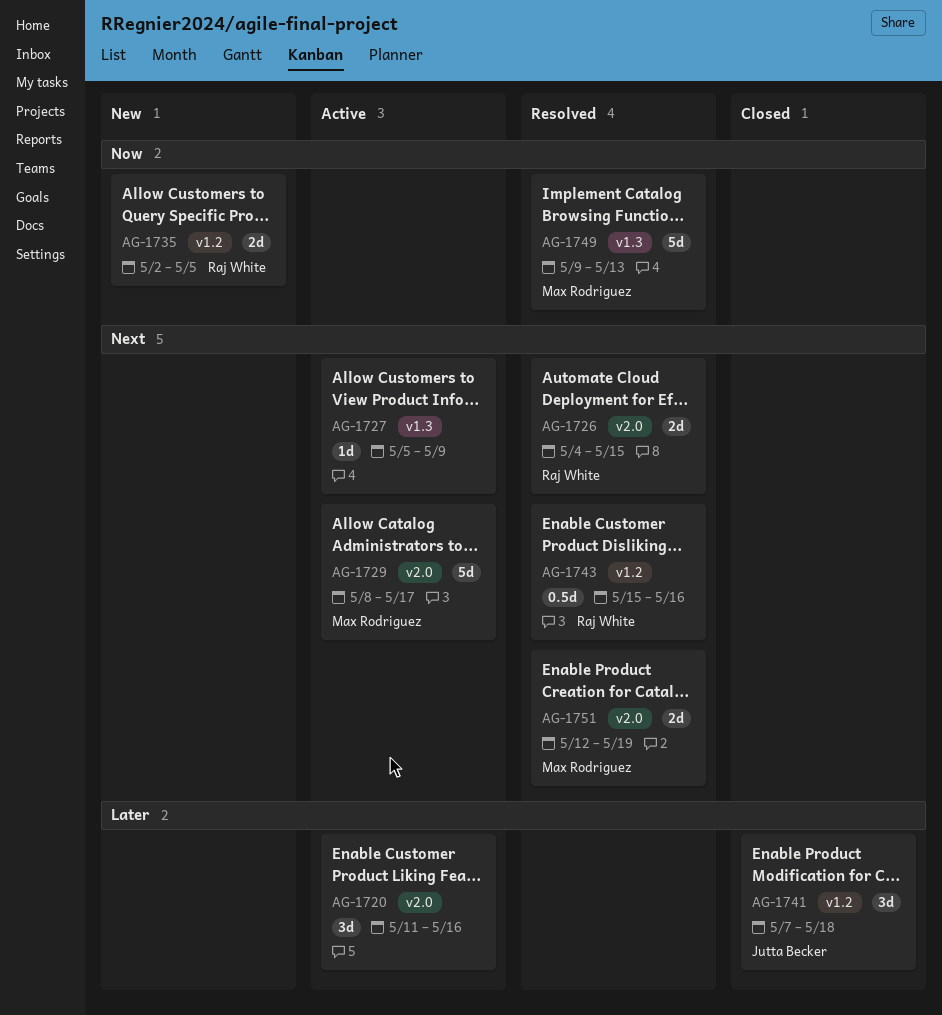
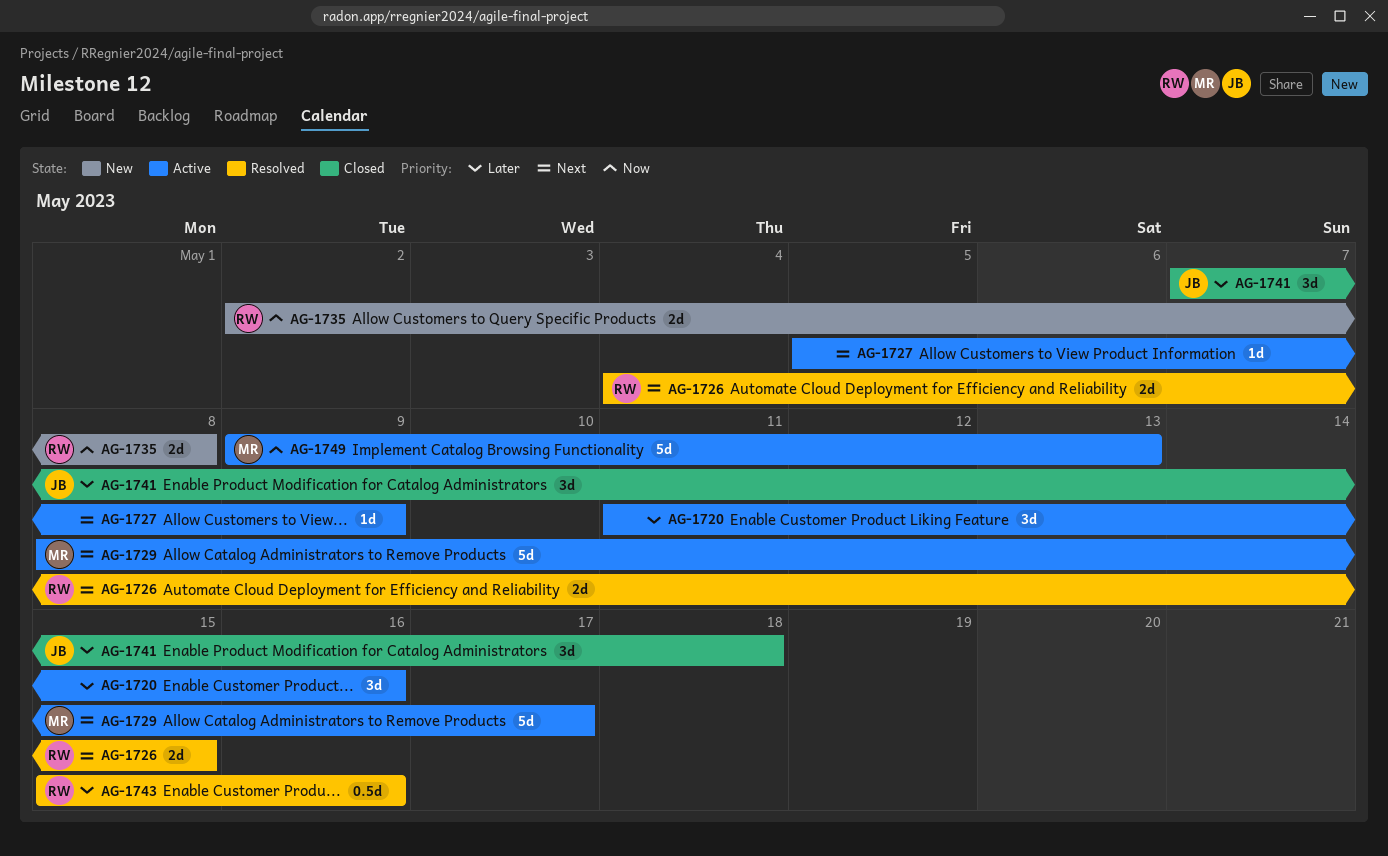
AG-1735, due: May 5 -> May 8
AG-1743, priority: Next -> Later
AG-1749, status: Resolved -> Active
AG-1751: present -> none

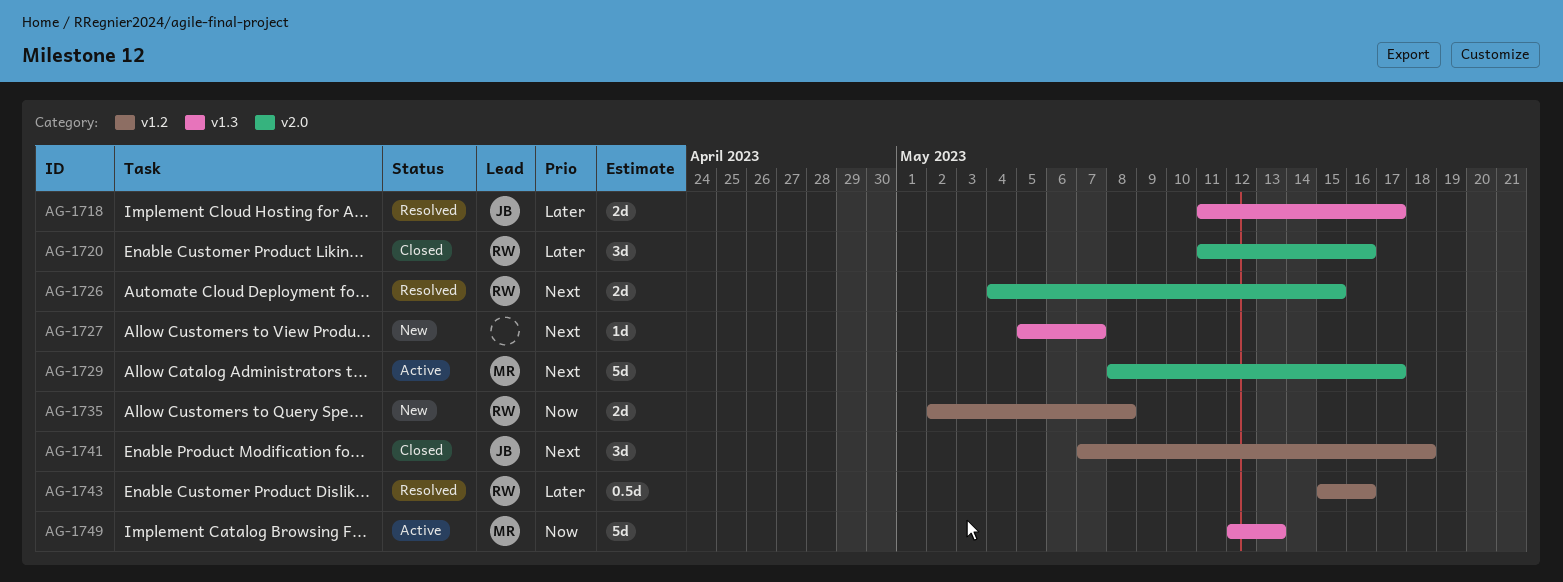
AG-1718: none -> present
AG-1720, status: Active -> Closed
AG-1720, owner: none -> RW
AG-1727, status: Active -> New
AG-1727, due: May 9 -> May 7
AG-1741, priority: Later -> Next
AG-1749, start: May 9 -> May 12

